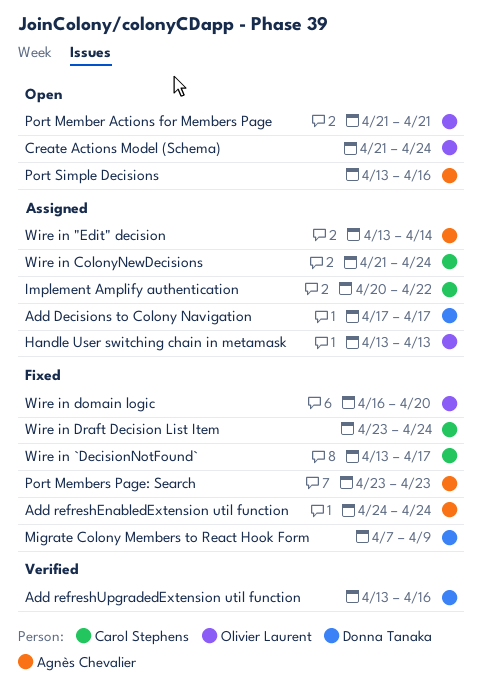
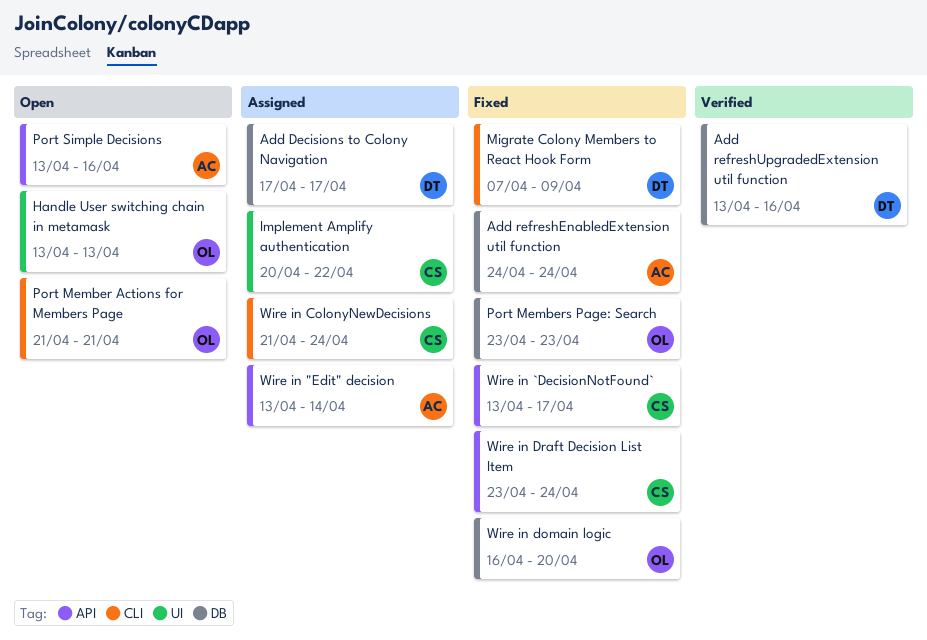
Create Actions Model (Schema): present -> none
Handle User switching chain in metamask, status: Assigned -> Open
Port Members Page: Search, owner: Agnès Chevalier -> Olivier Laurent

